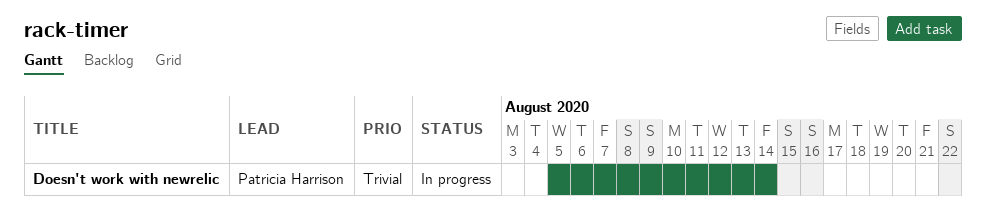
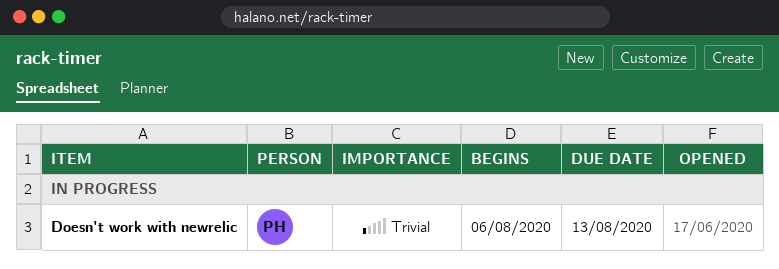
Doesn't work with newrelic, start: Aug 5 -> Aug 6
Doesn't work with newrelic, due: Aug 14 -> Aug 13

